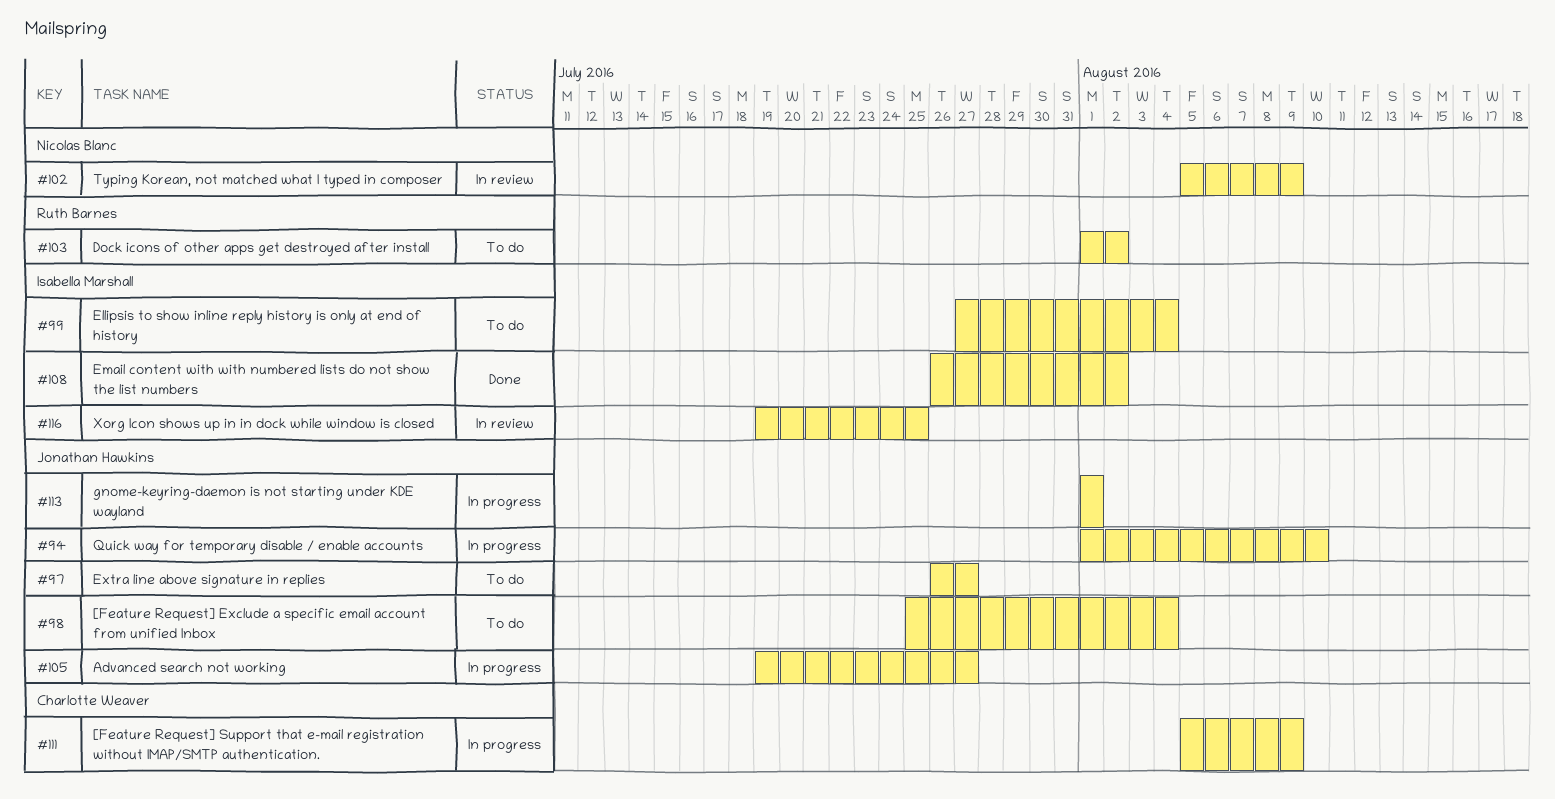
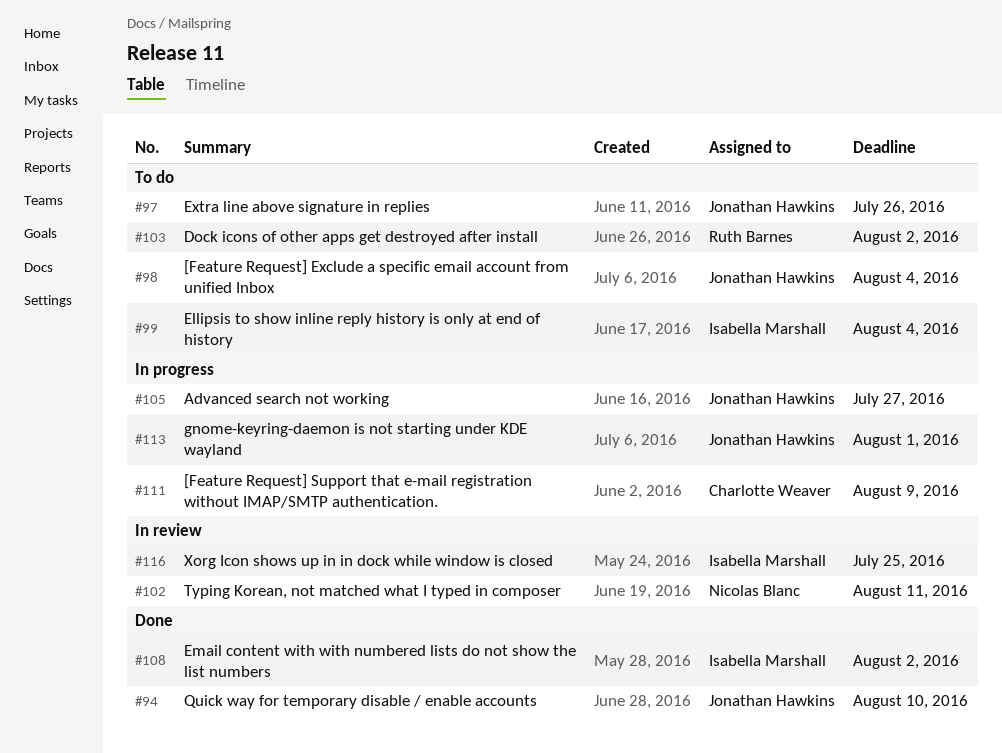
#94, status: In progress -> Done
#97, due: Jul 27 -> Jul 26
#102, due: Aug 9 -> Aug 11

